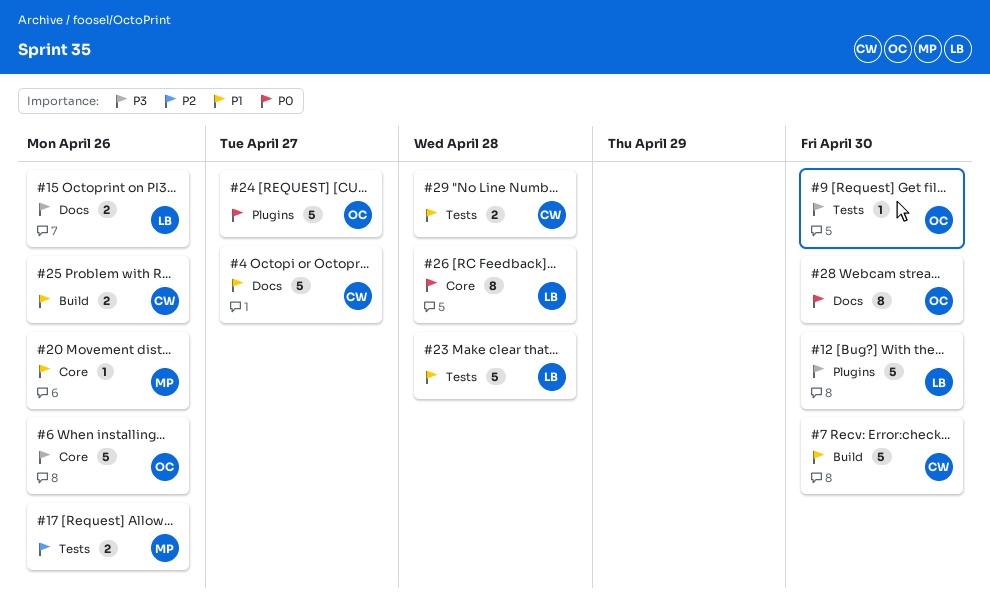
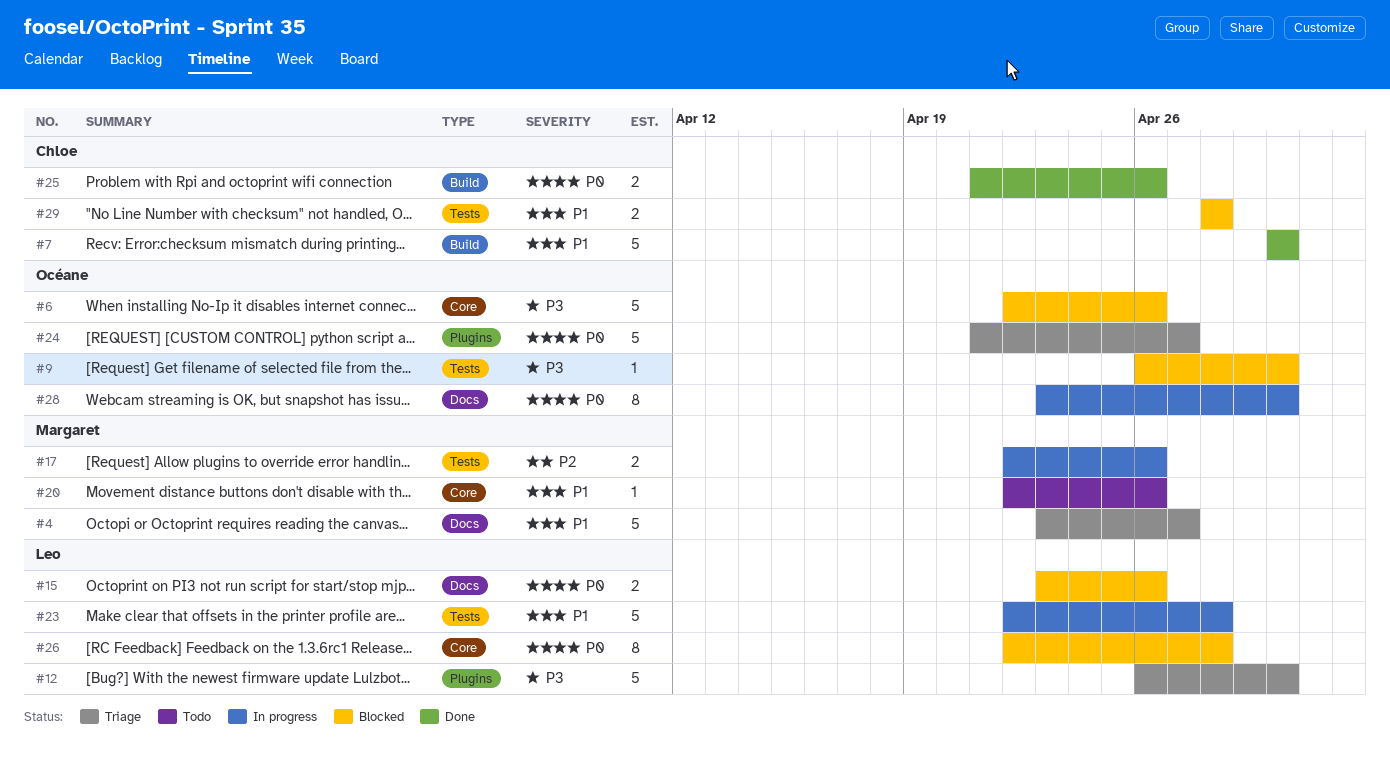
#4, owner: Chloe -> Margaret
#15, priority: P3 -> P0
#25, priority: P1 -> P0

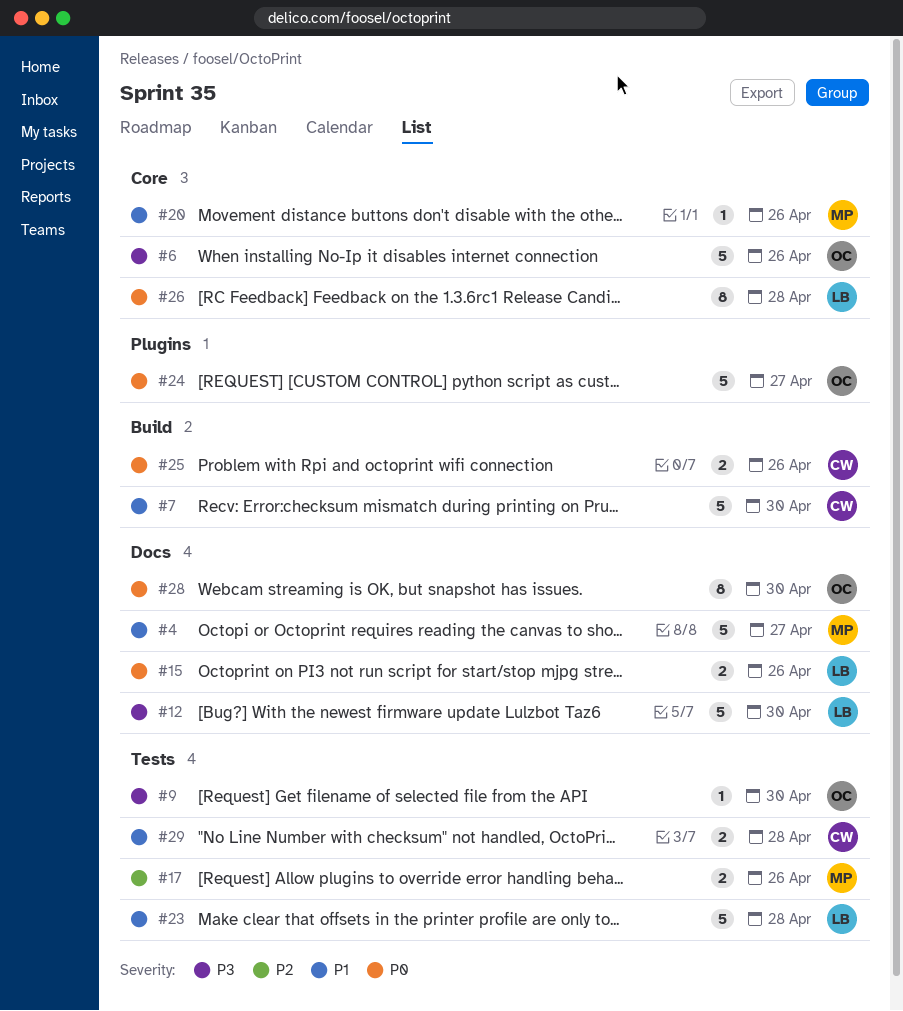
#12, label: Plugins -> Docs

